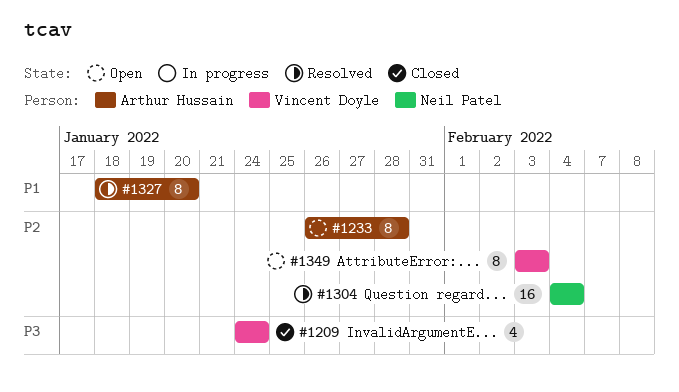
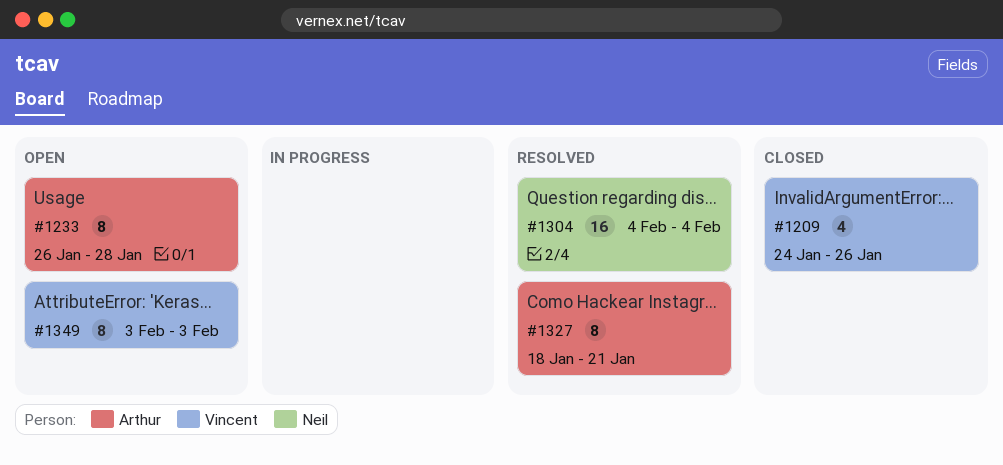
#1209, due: Jan 24 -> Jan 26
#1327, due: Jan 20 -> Jan 21

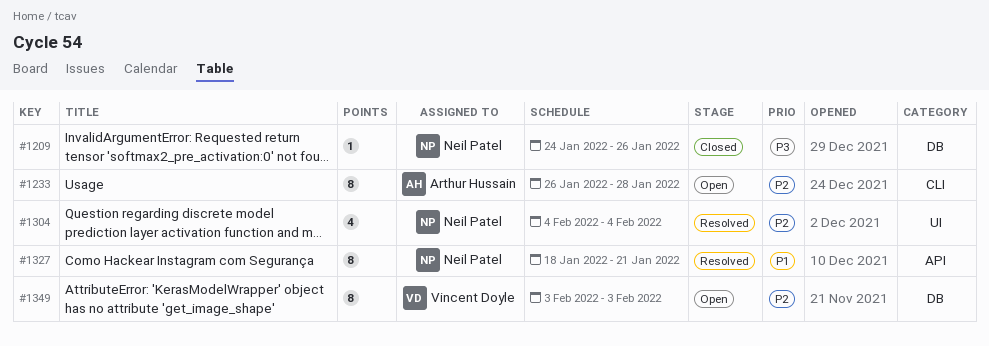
#1209, owner: Vincent Doyle -> Neil Patel
#1209, estimate: 4 -> 1
#1304, estimate: 16 -> 4
#1327, owner: Arthur Hussain -> Neil Patel

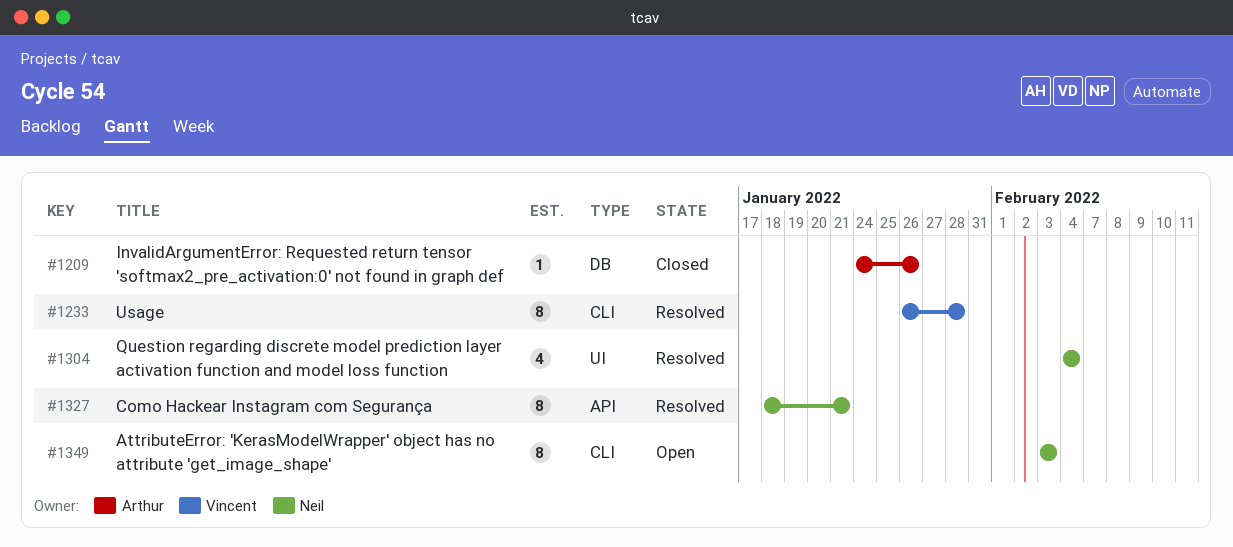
#1209, owner: Neil Patel -> Arthur Hussain
#1233, status: Open -> Resolved
#1233, owner: Arthur Hussain -> Vincent Doyle
#1349, owner: Vincent Doyle -> Neil Patel
#1349, label: DB -> CLI

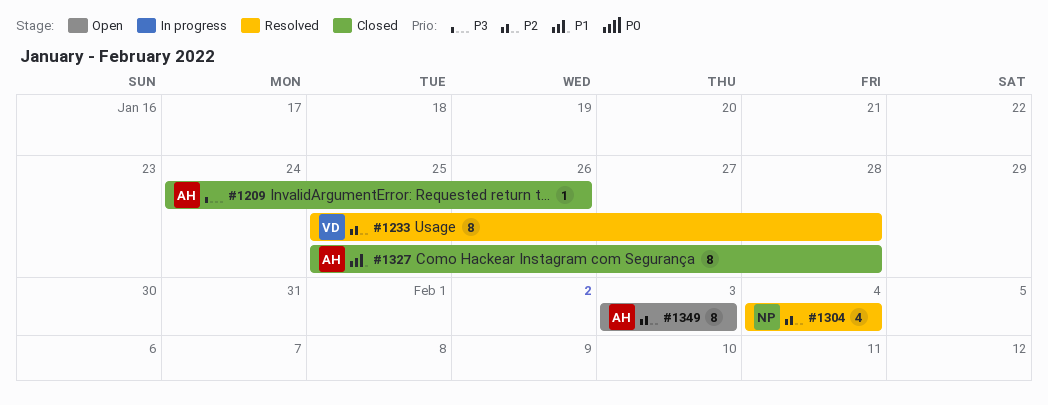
#1233, start: Jan 26 -> Jan 25
#1327, status: Resolved -> Closed
#1327, owner: Neil -> Arthur
#1327, start: Jan 18 -> Jan 25
#1327, due: Jan 21 -> Jan 28
#1349, owner: Neil -> Arthur

